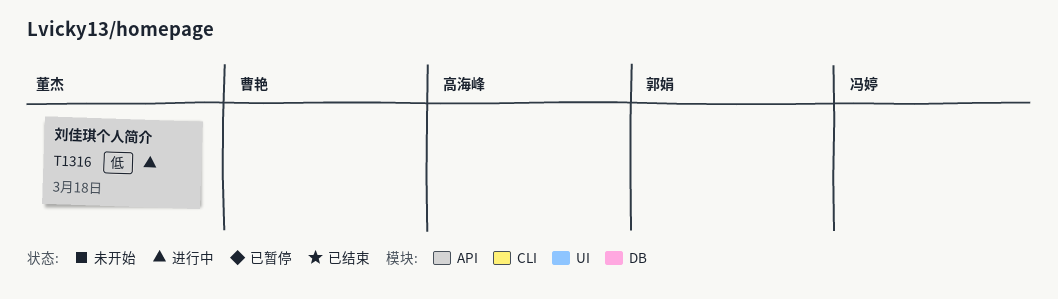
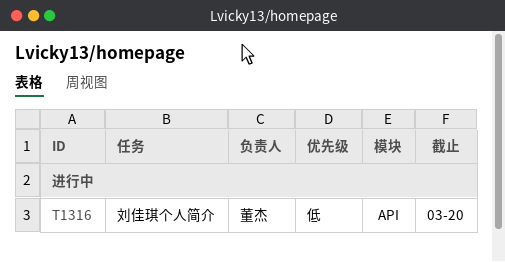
T1316, due: Mar 18 -> Mar 20

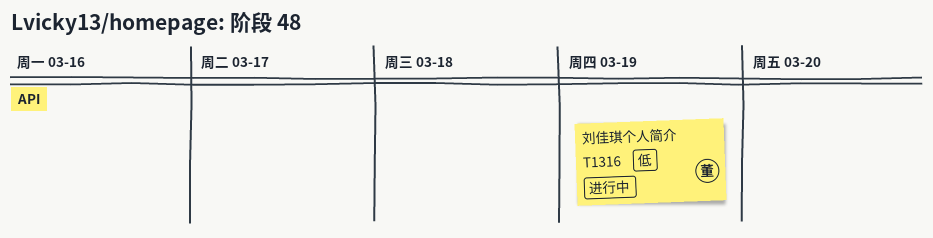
T1316, due: Mar 20 -> Mar 19

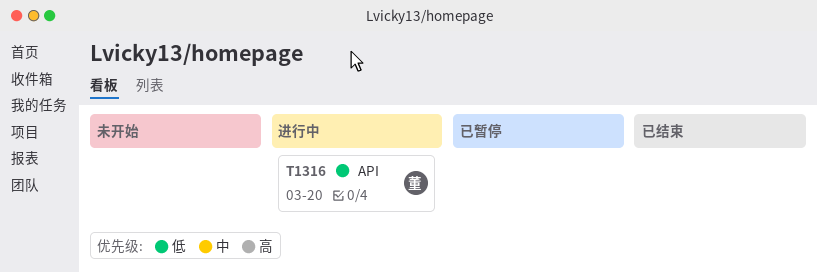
T1316, due: Mar 19 -> Mar 20

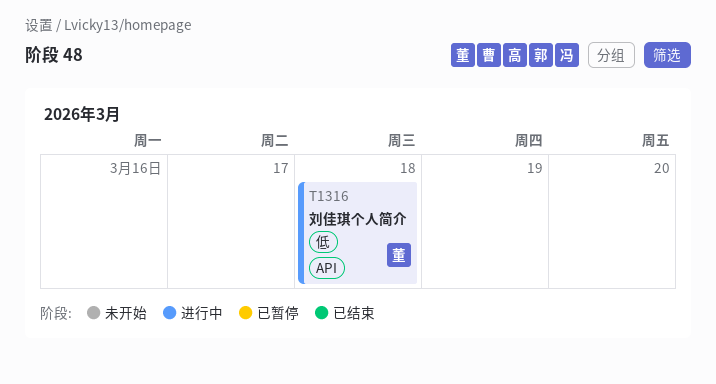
T1316, due: Mar 20 -> Mar 18

